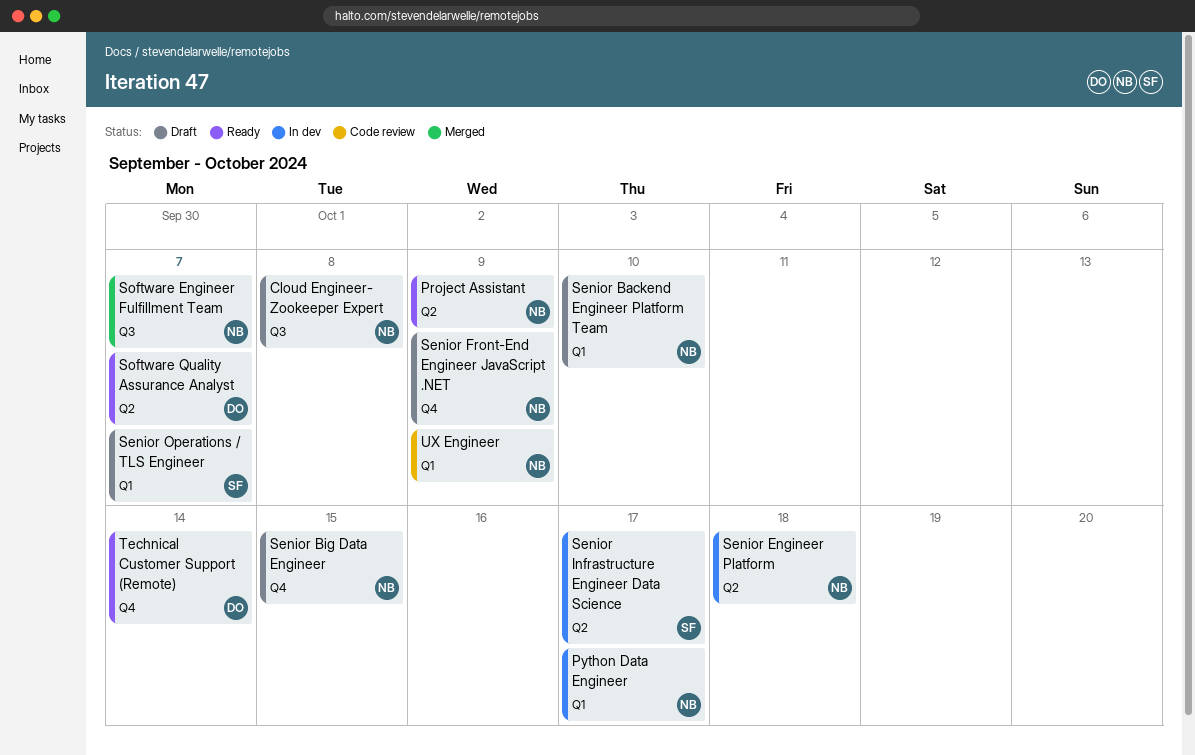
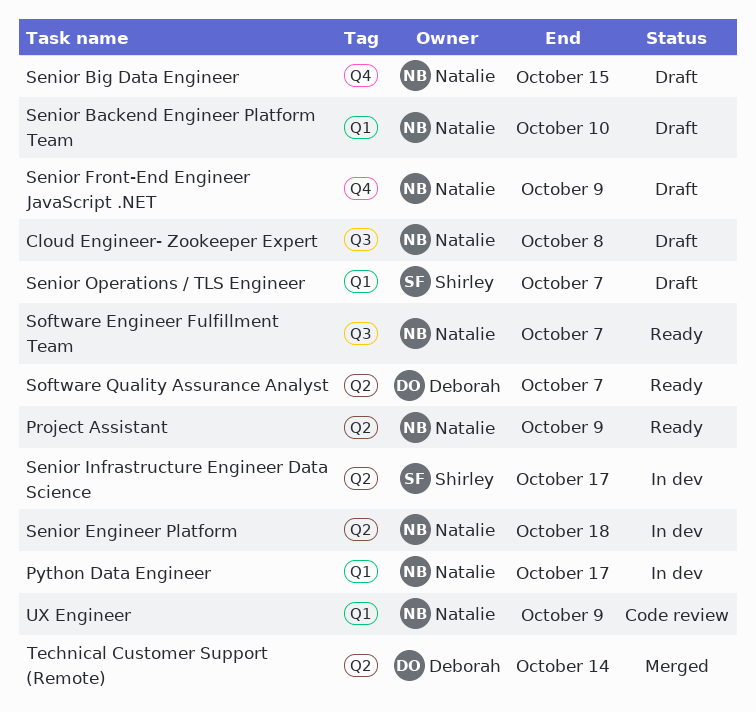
Software Engineer Fulfillment Team, status: Merged -> Ready
Technical Customer Support (Remote), status: Ready -> Merged
Technical Customer Support (Remote), label: Q4 -> Q2

